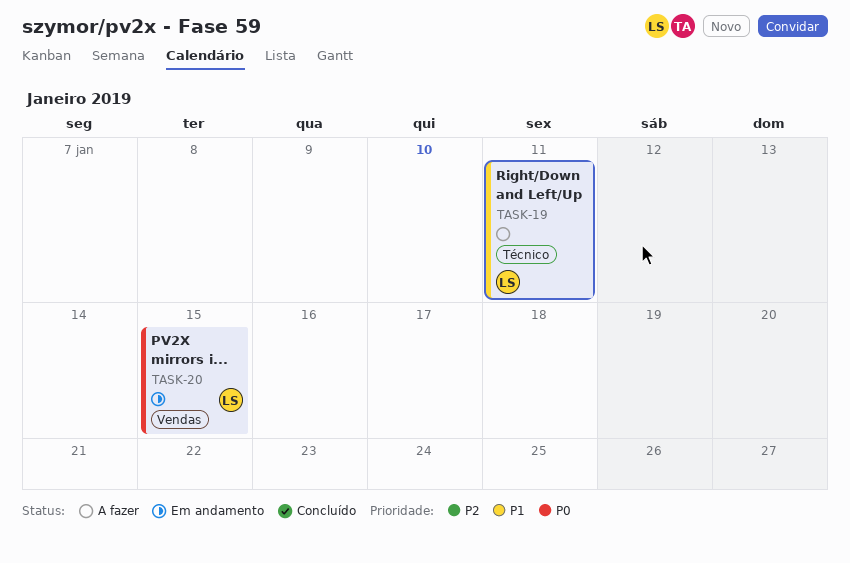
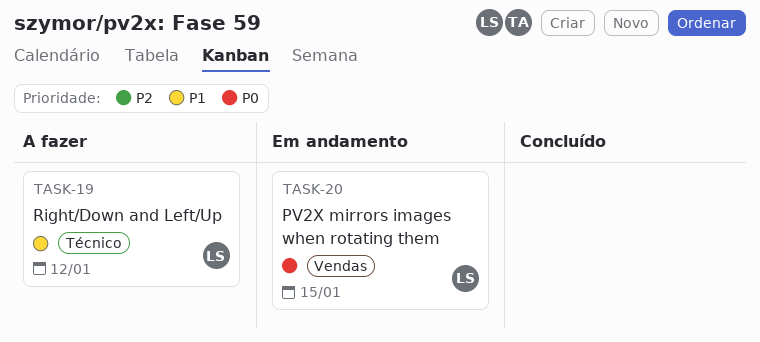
TASK-19, due: Jan 11 -> Jan 12

